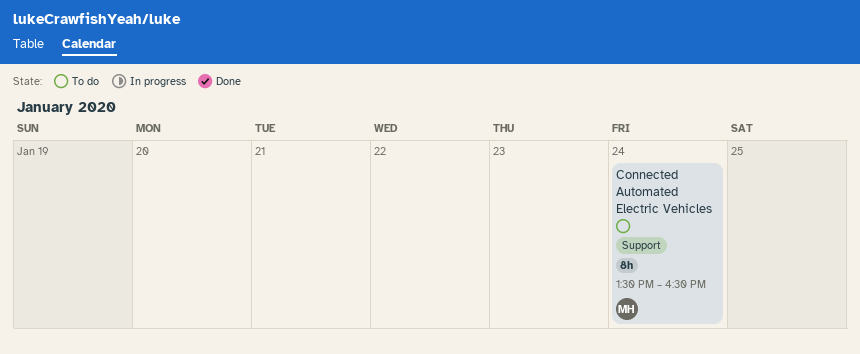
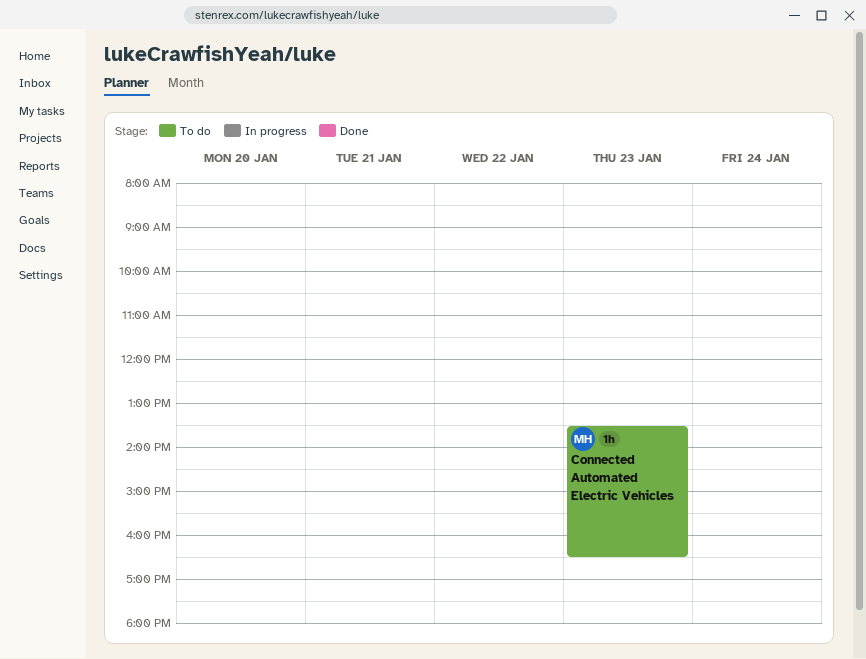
Connected Automated Electric Vehicles, estimate: 8h -> 1h
Connected Automated Electric Vehicles, day: Jan 24 -> Jan 23

